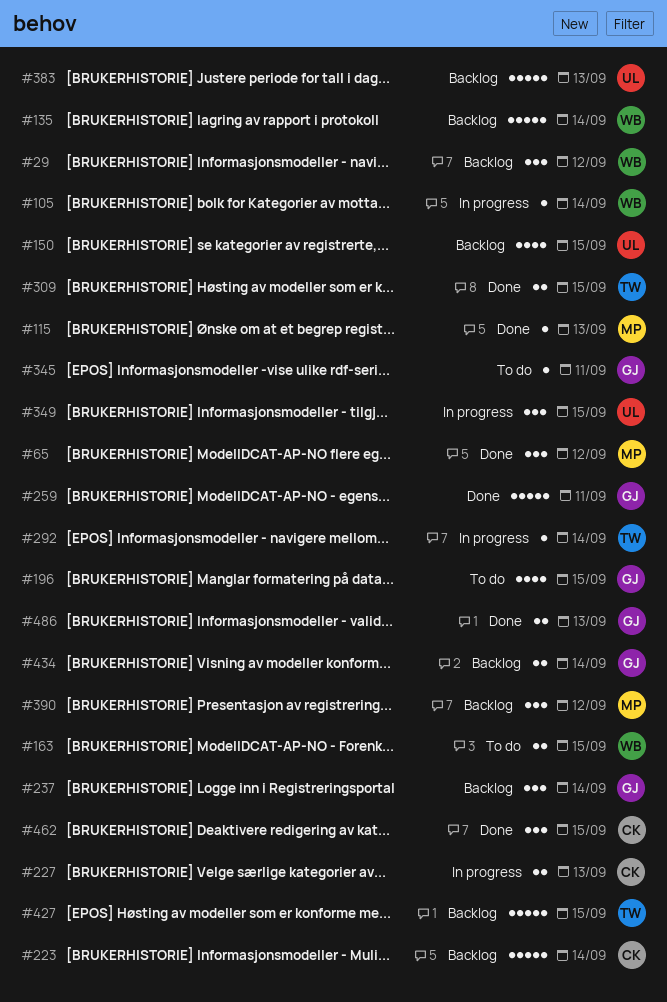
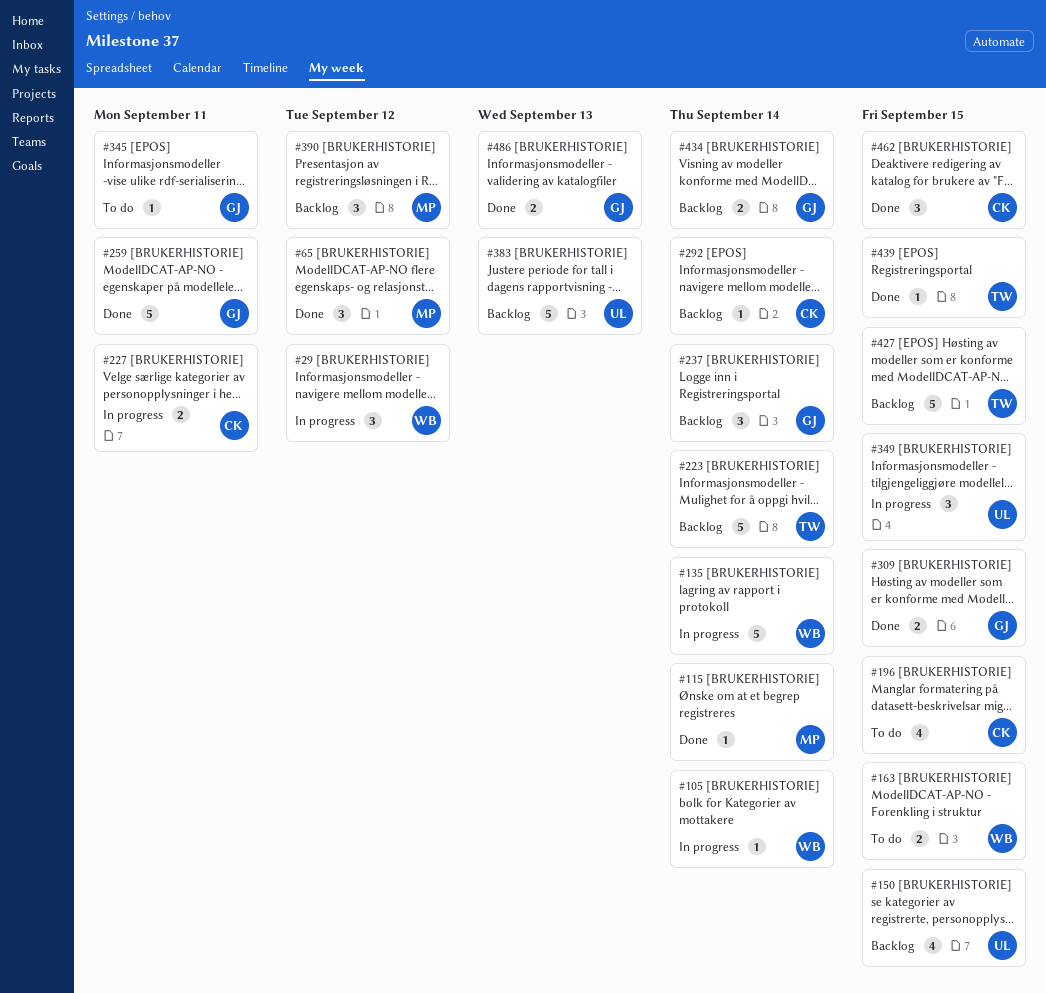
#29, status: Backlog -> In progress
#115, due: Sep 13 -> Sep 14
#135, status: Backlog -> In progress
#196, owner: GJ -> CK
#223, owner: CK -> TW
#227, due: Sep 13 -> Sep 11
#292, status: In progress -> Backlog
#292, owner: TW -> CK
#309, owner: TW -> GJ
#439: none -> present

